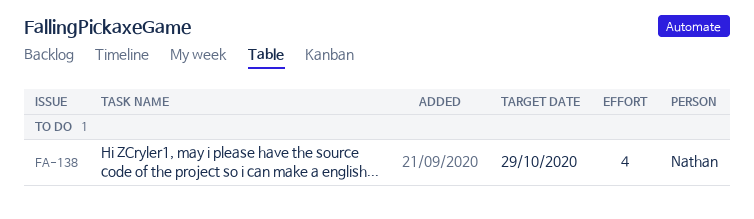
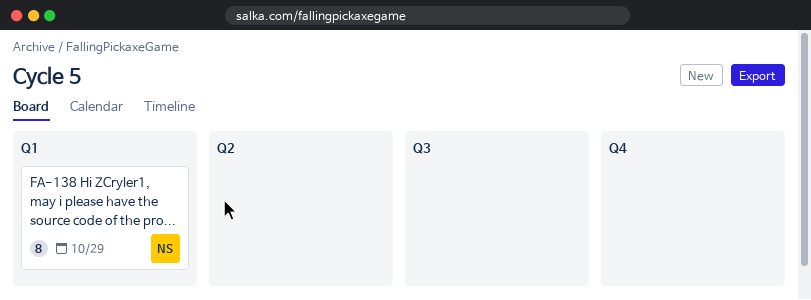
FA-138, estimate: 4 -> 8

